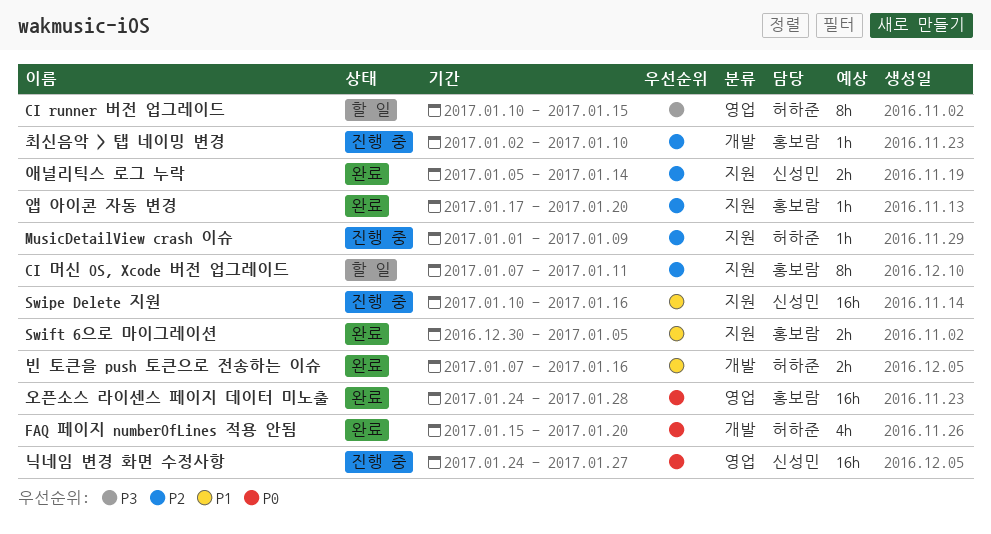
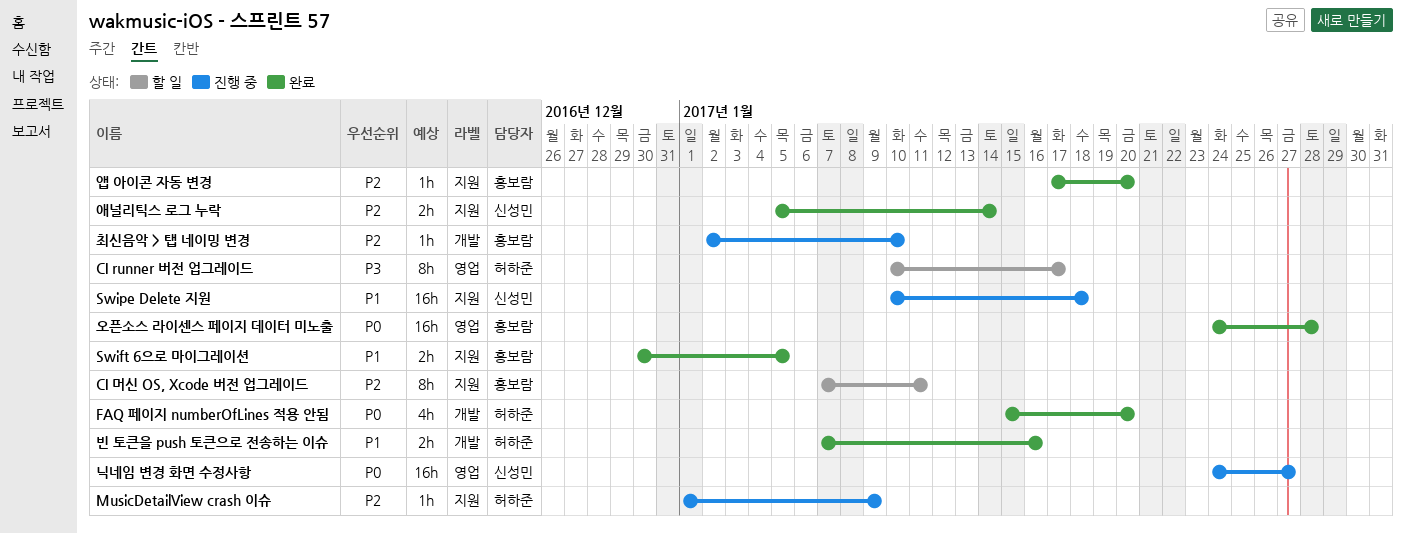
CI runner 버전 업그레이드, due: Jan 15 -> Jan 17
Swipe Delete 지원, due: Jan 16 -> Jan 18

